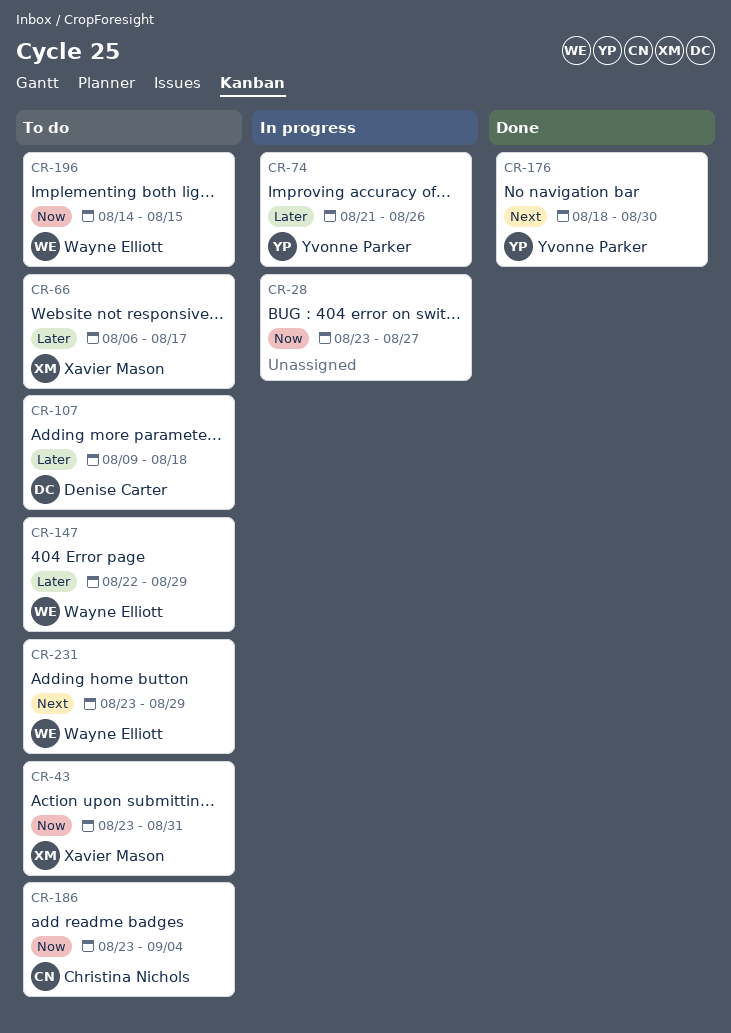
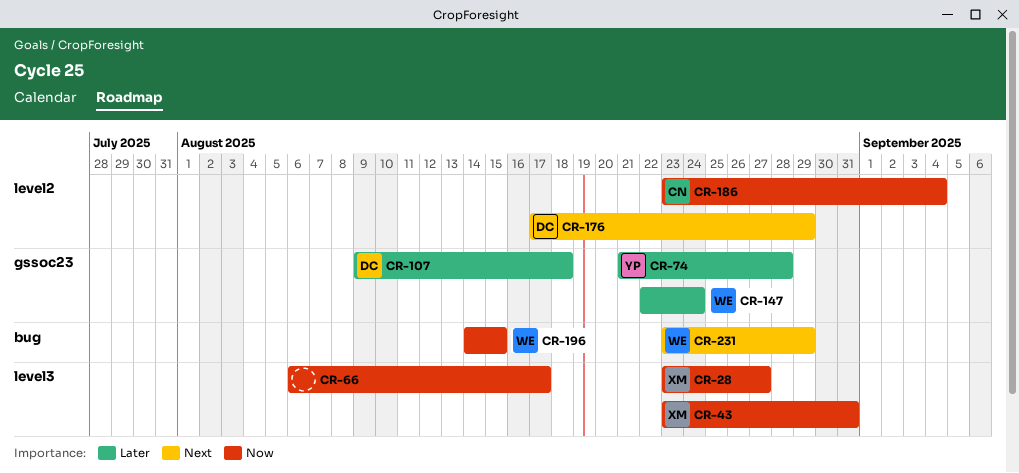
CR-28, owner: none -> Xavier Mason
CR-66, owner: Xavier Mason -> none
CR-66, priority: Later -> Now
CR-74, due: Aug 26 -> Aug 28
CR-147, due: Aug 29 -> Aug 24
CR-176, owner: Yvonne Parker -> Denise Carter
CR-176, start: Aug 18 -> Aug 17
CR-176, due: Aug 30 -> Aug 29

